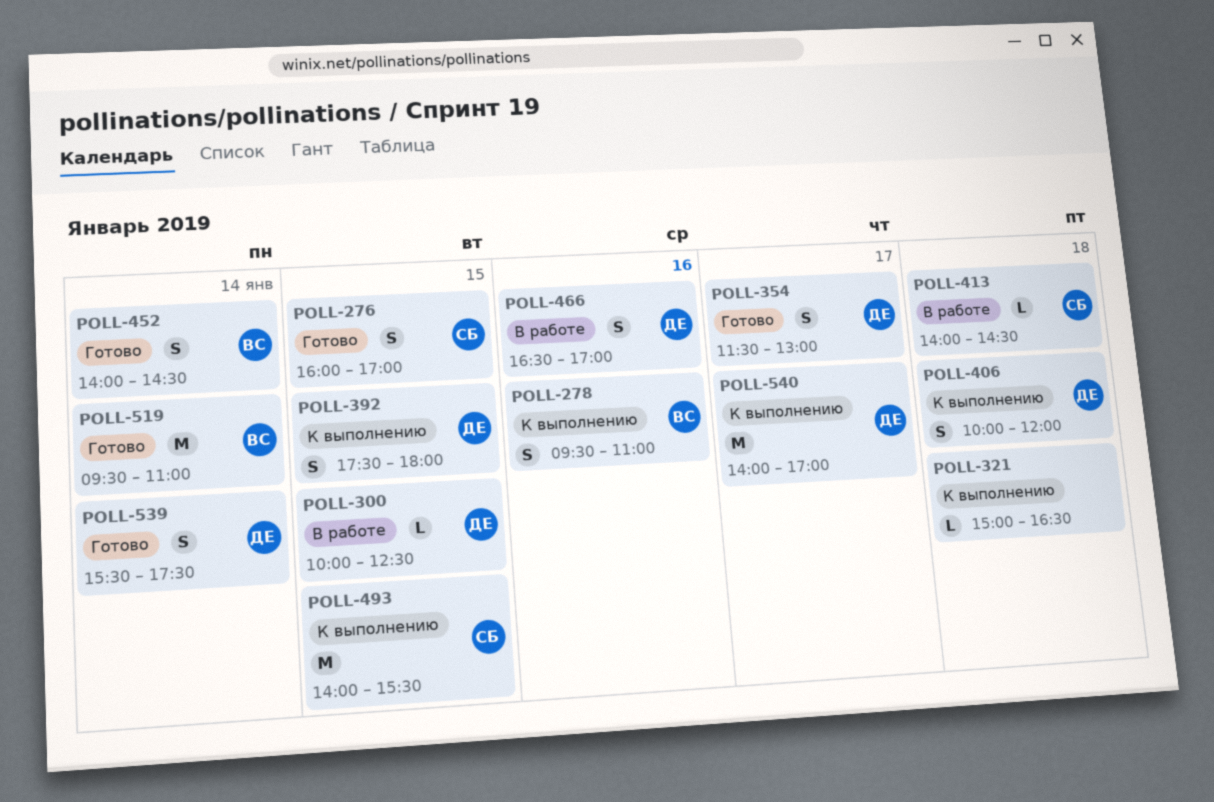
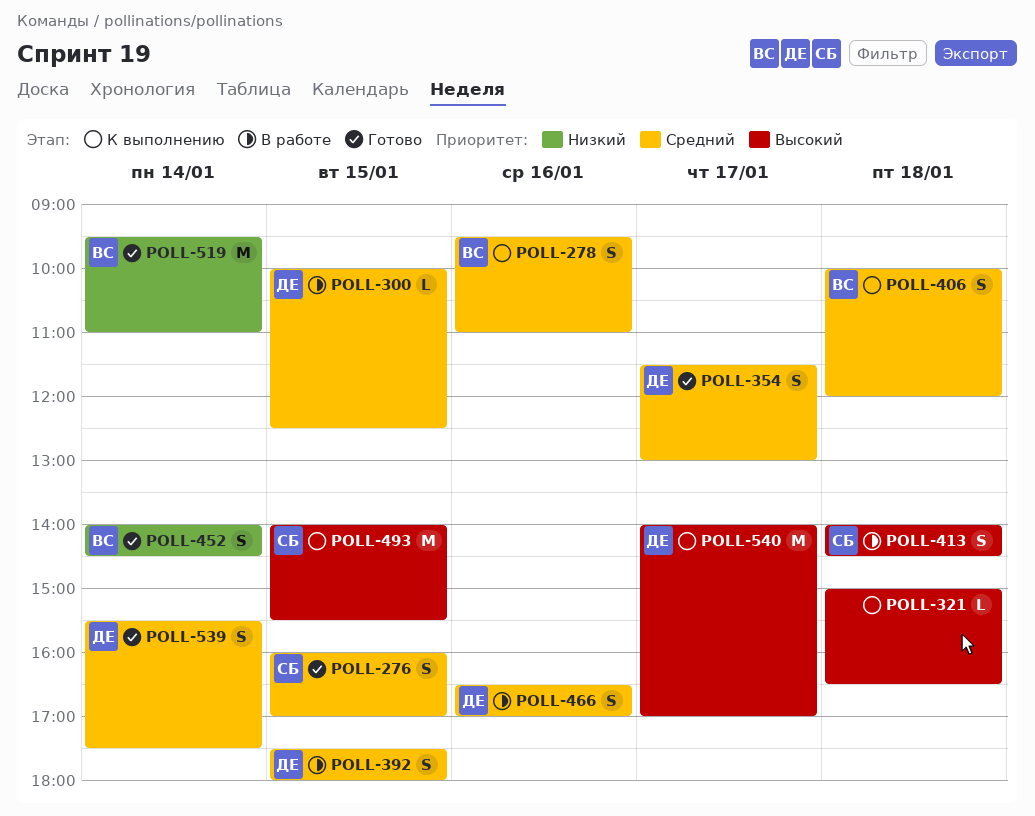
POLL-392, status: К выполнению -> В работе
POLL-406, owner: ДЕ -> ВС
POLL-413, estimate: L -> S

